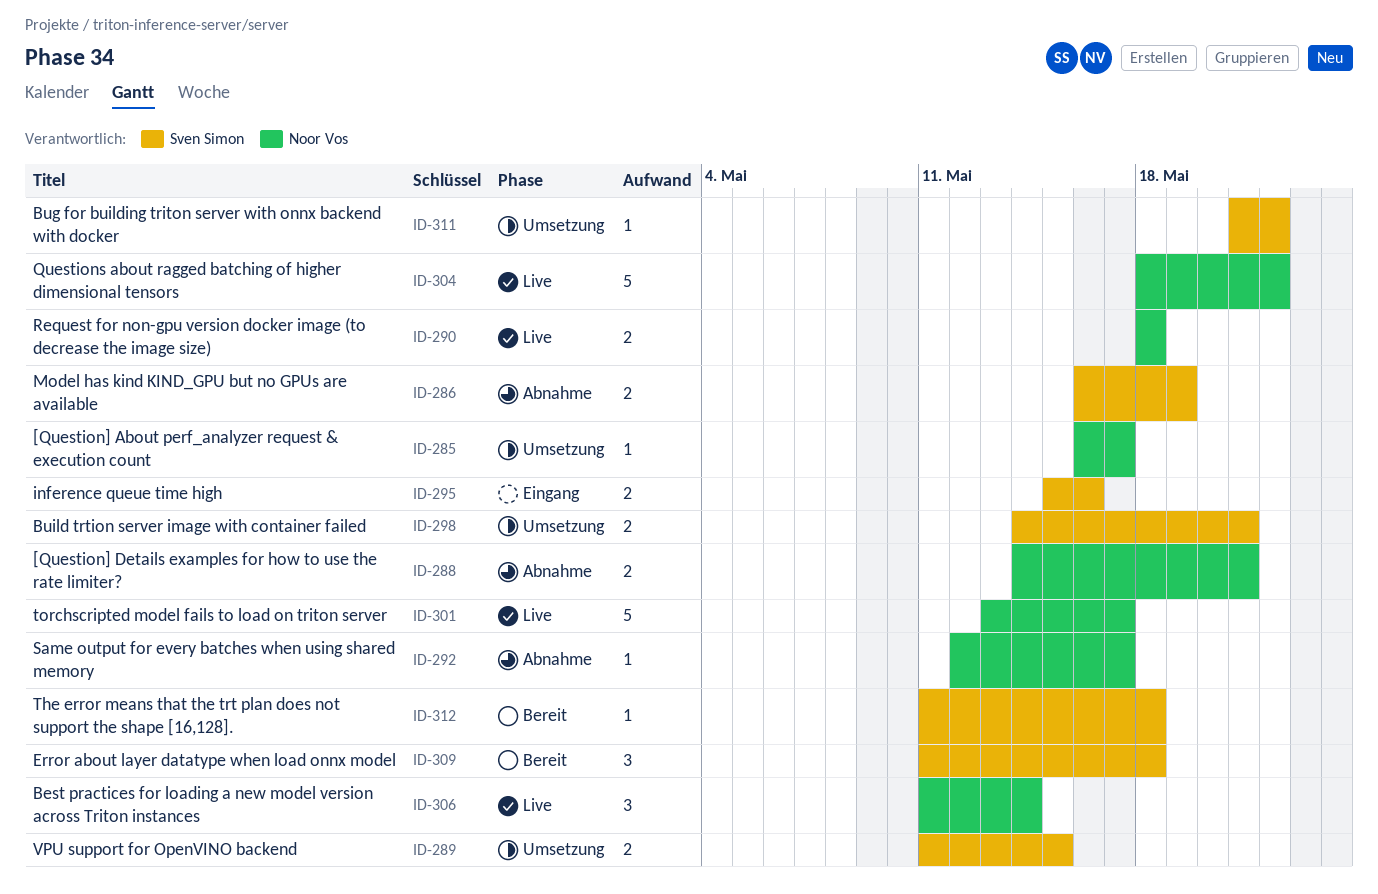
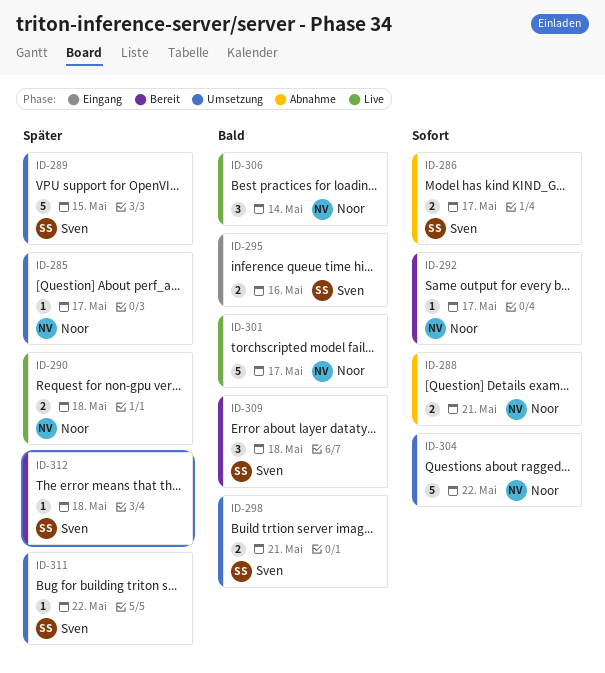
ID-286, due: May 19 -> May 17
ID-289, estimate: 2 -> 5
ID-292, status: Abnahme -> Bereit
ID-304, status: Live -> Umsetzung

